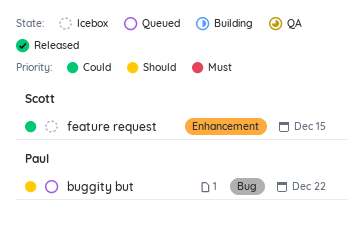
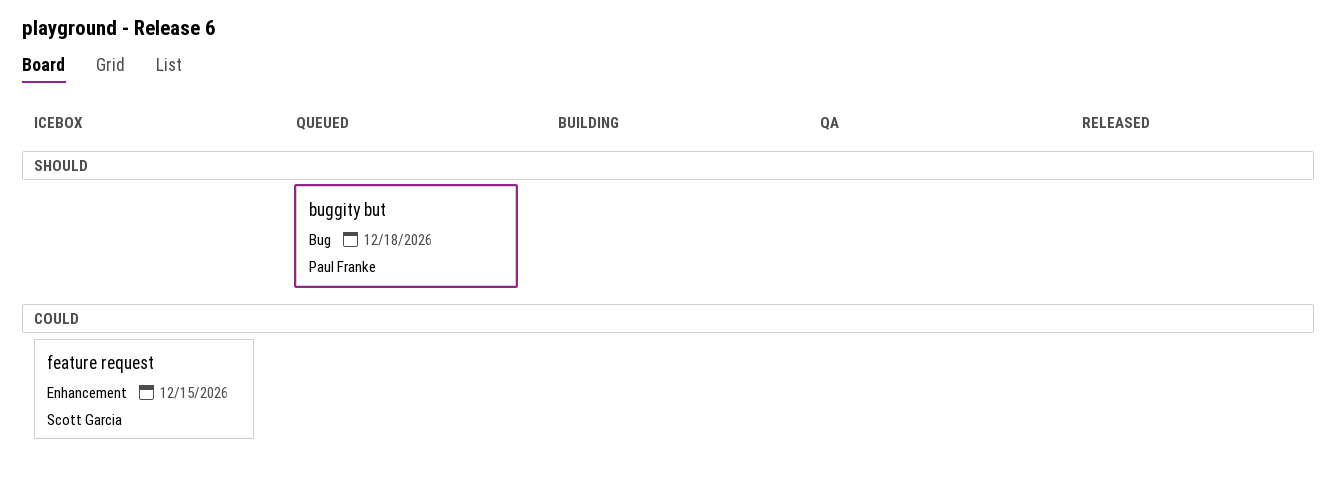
buggity but, due: Dec 22 -> Dec 18

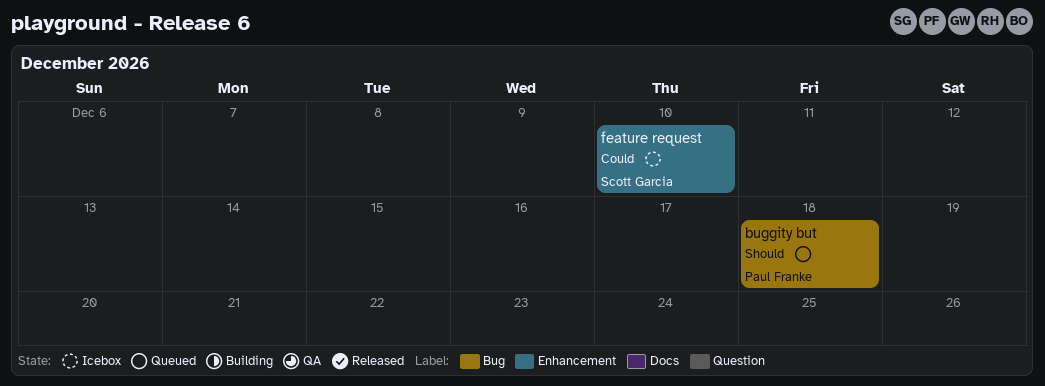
feature request, due: Dec 15 -> Dec 10

